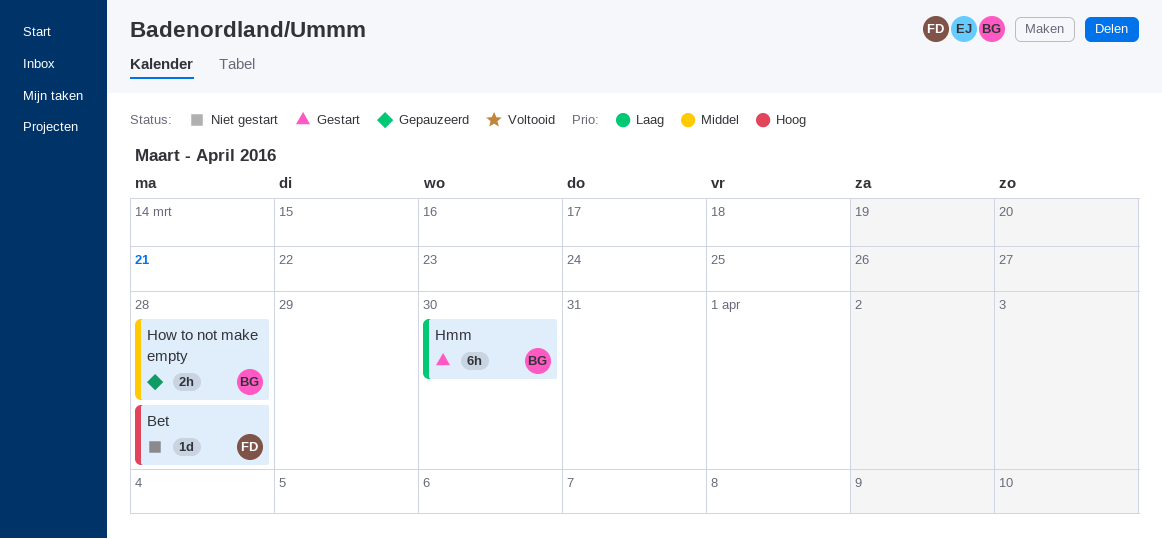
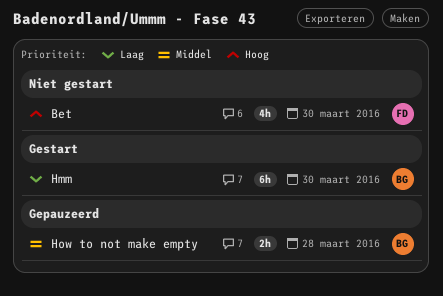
Bet, estimate: 1d -> 4h
Bet, due: Mar 28 -> Mar 30

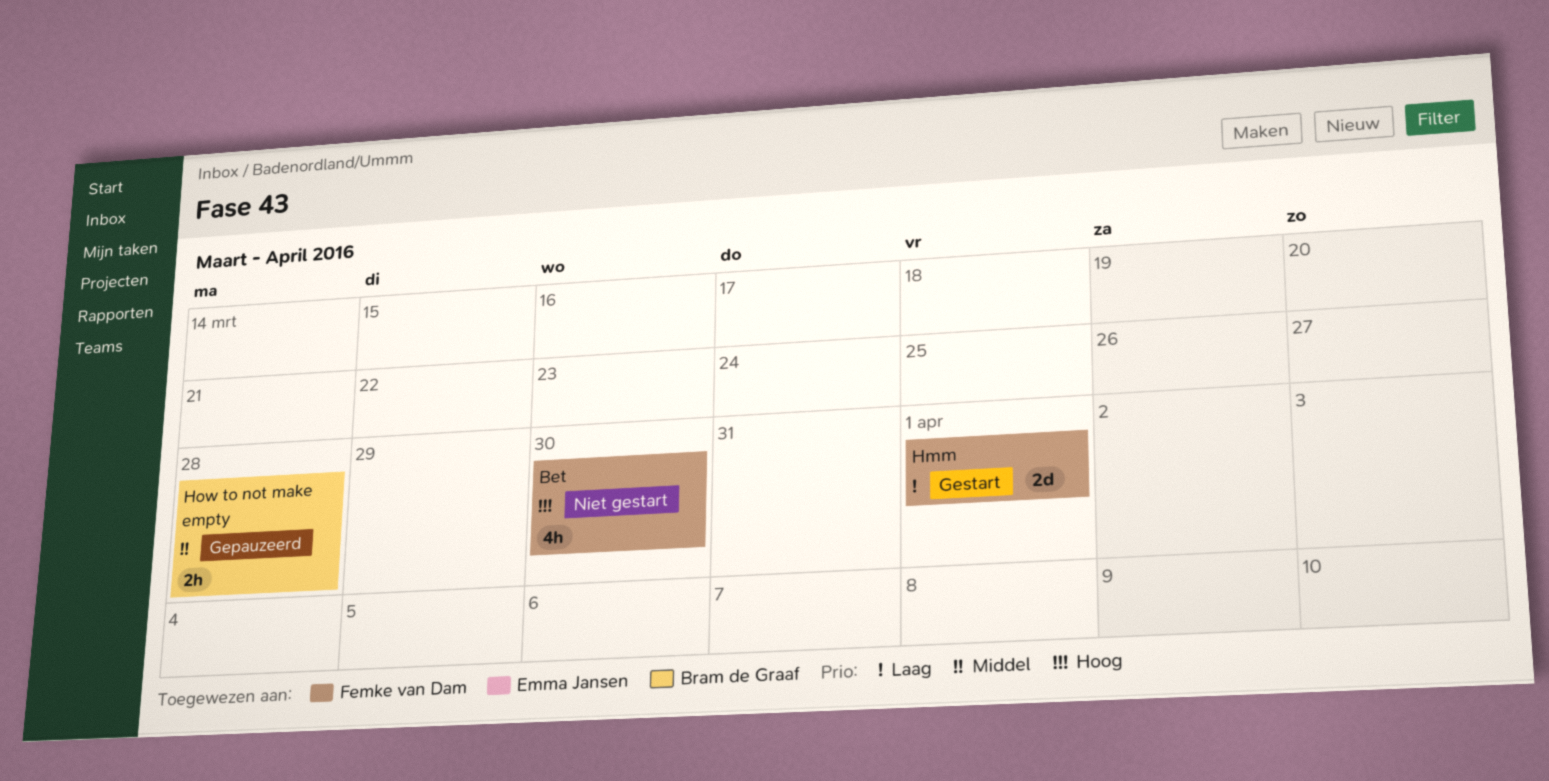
Hmm, owner: Bram de Graaf -> Femke van Dam
Hmm, estimate: 6h -> 2d
Hmm, due: Mar 30 -> Apr 1

